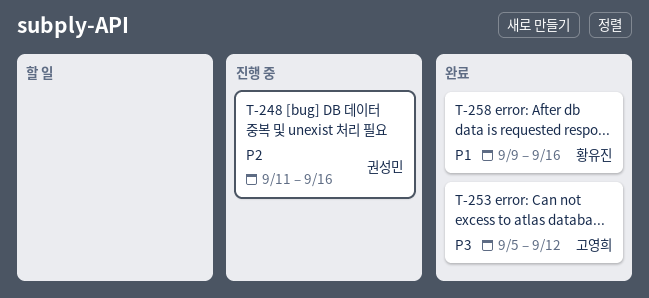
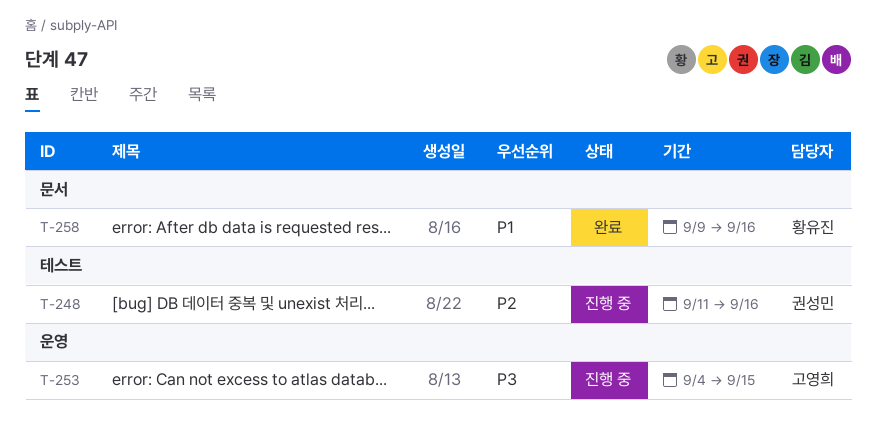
T-253, status: 완료 -> 진행 중
T-253, start: Sep 5 -> Sep 4
T-253, due: Sep 12 -> Sep 15

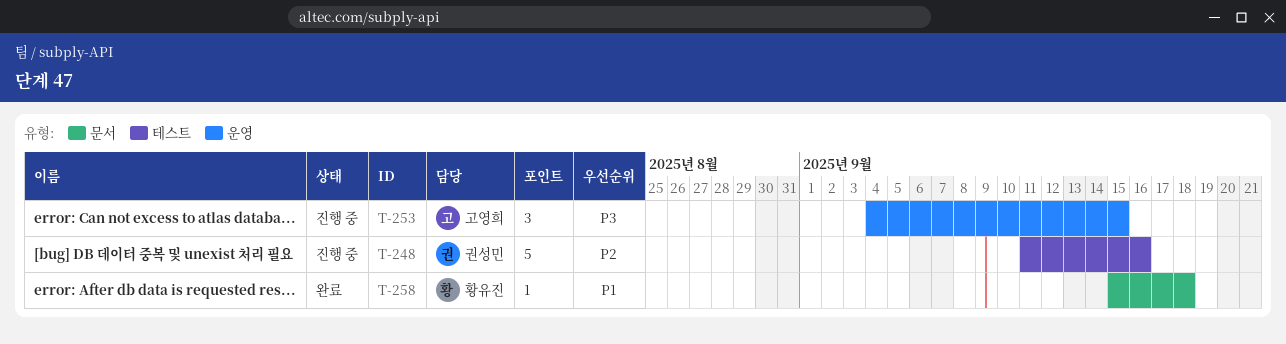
T-258, start: Sep 9 -> Sep 15
T-258, due: Sep 16 -> Sep 18

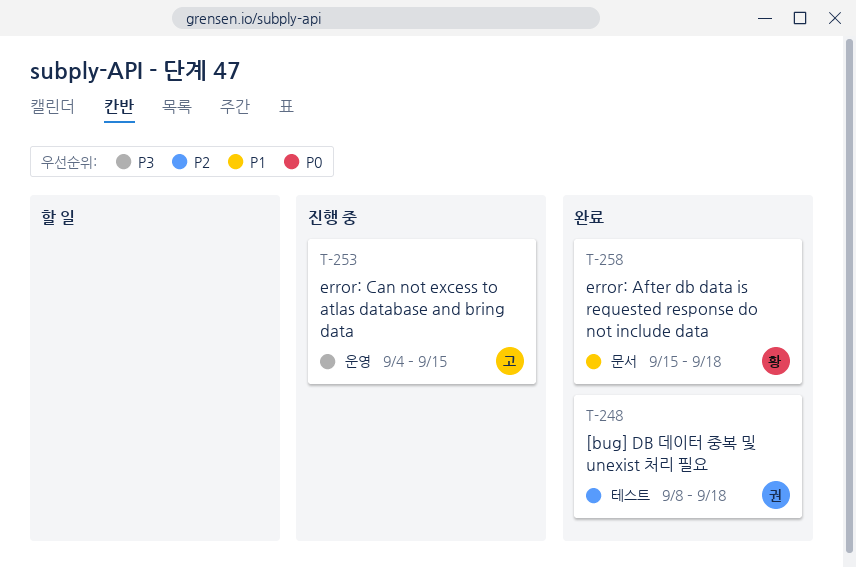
T-248, status: 진행 중 -> 완료
T-248, start: Sep 11 -> Sep 8
T-248, due: Sep 16 -> Sep 18

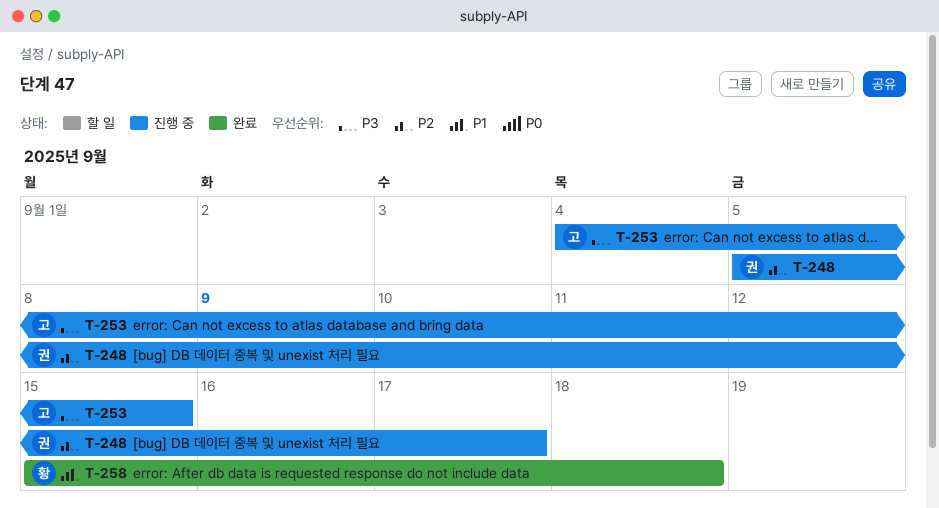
T-248, status: 완료 -> 진행 중
T-248, start: Sep 8 -> Sep 5
T-248, due: Sep 18 -> Sep 17

